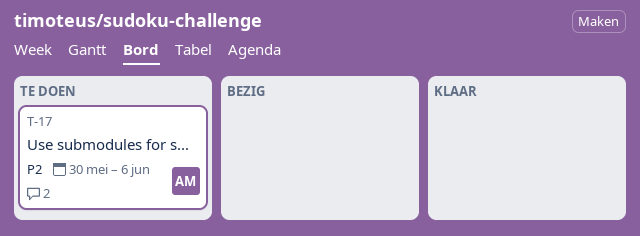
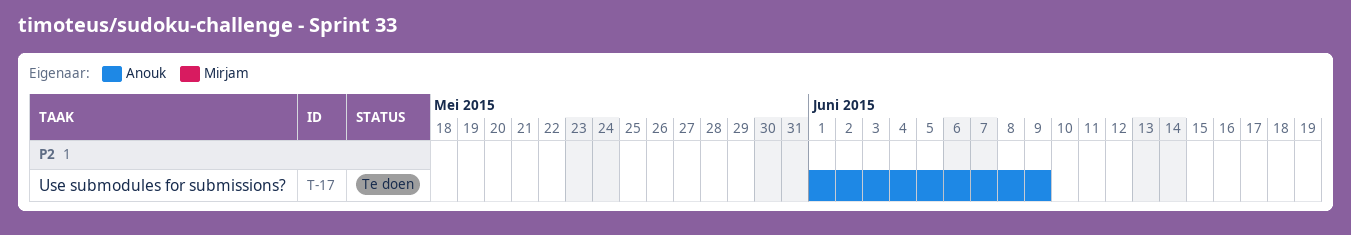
T-17, start: May 30 -> Jun 1
T-17, due: Jun 6 -> Jun 9

